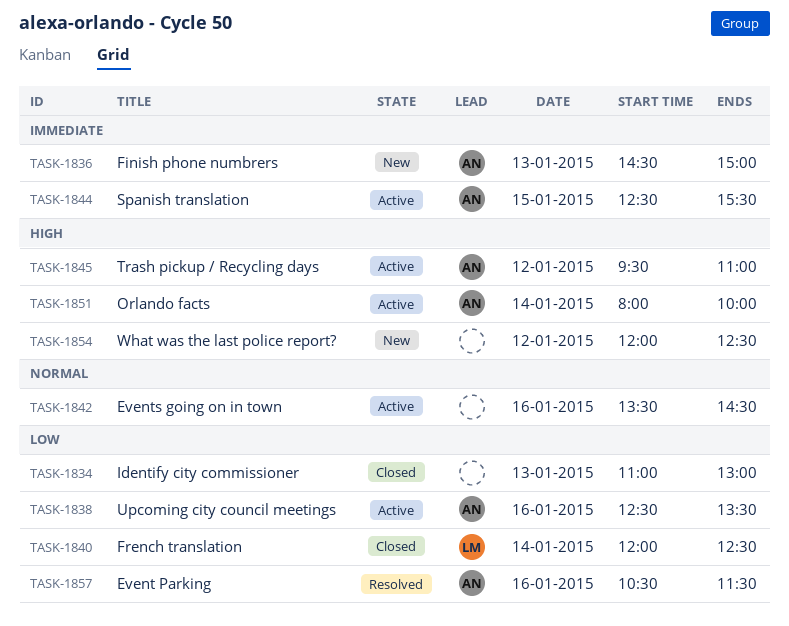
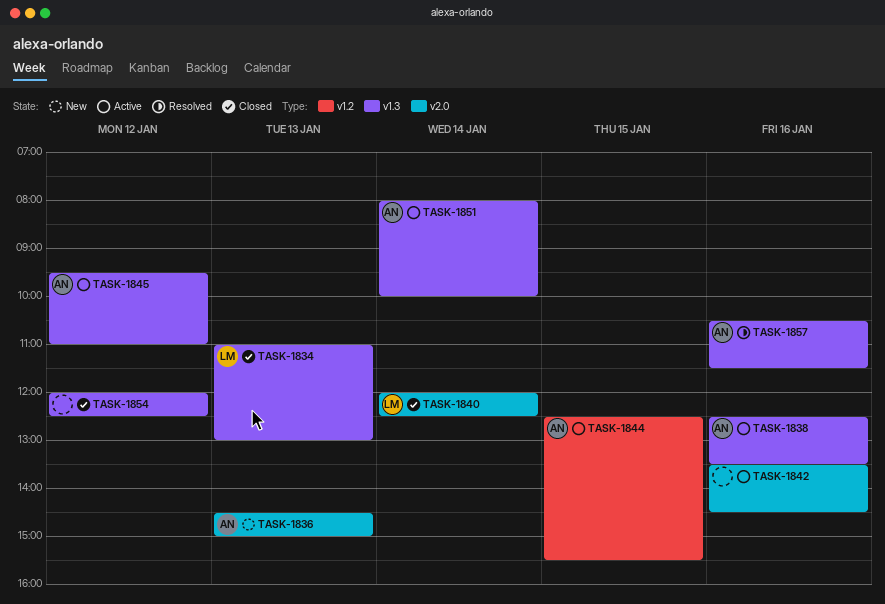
TASK-1834, owner: none -> LM
TASK-1854, status: New -> Closed

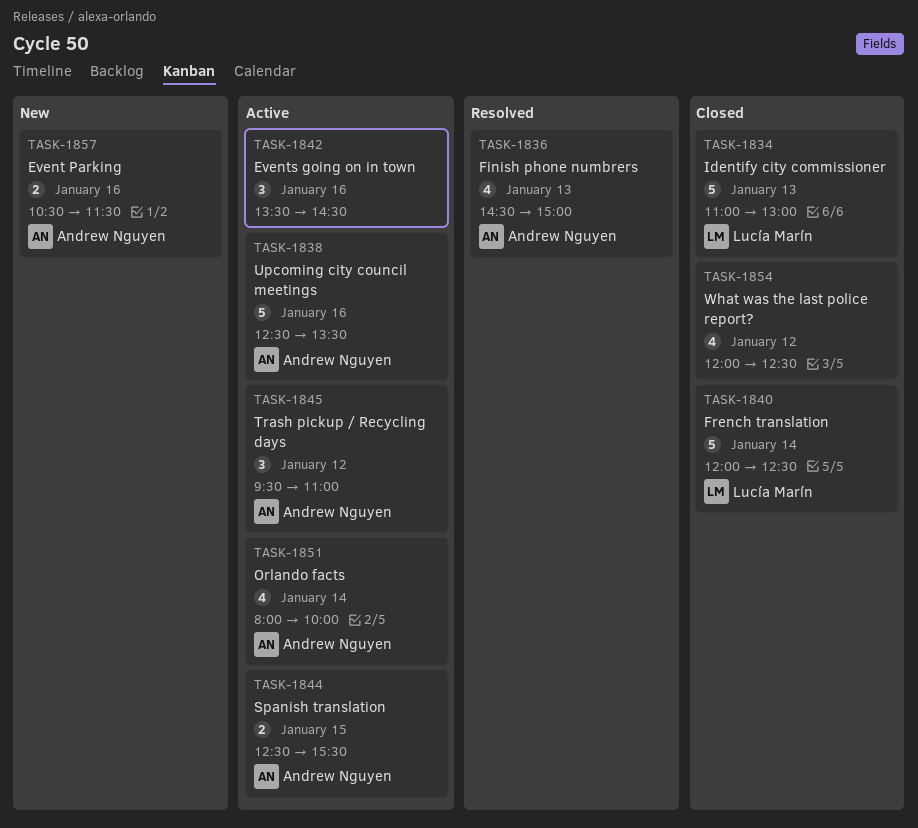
TASK-1836, status: New -> Resolved
TASK-1857, status: Resolved -> New

